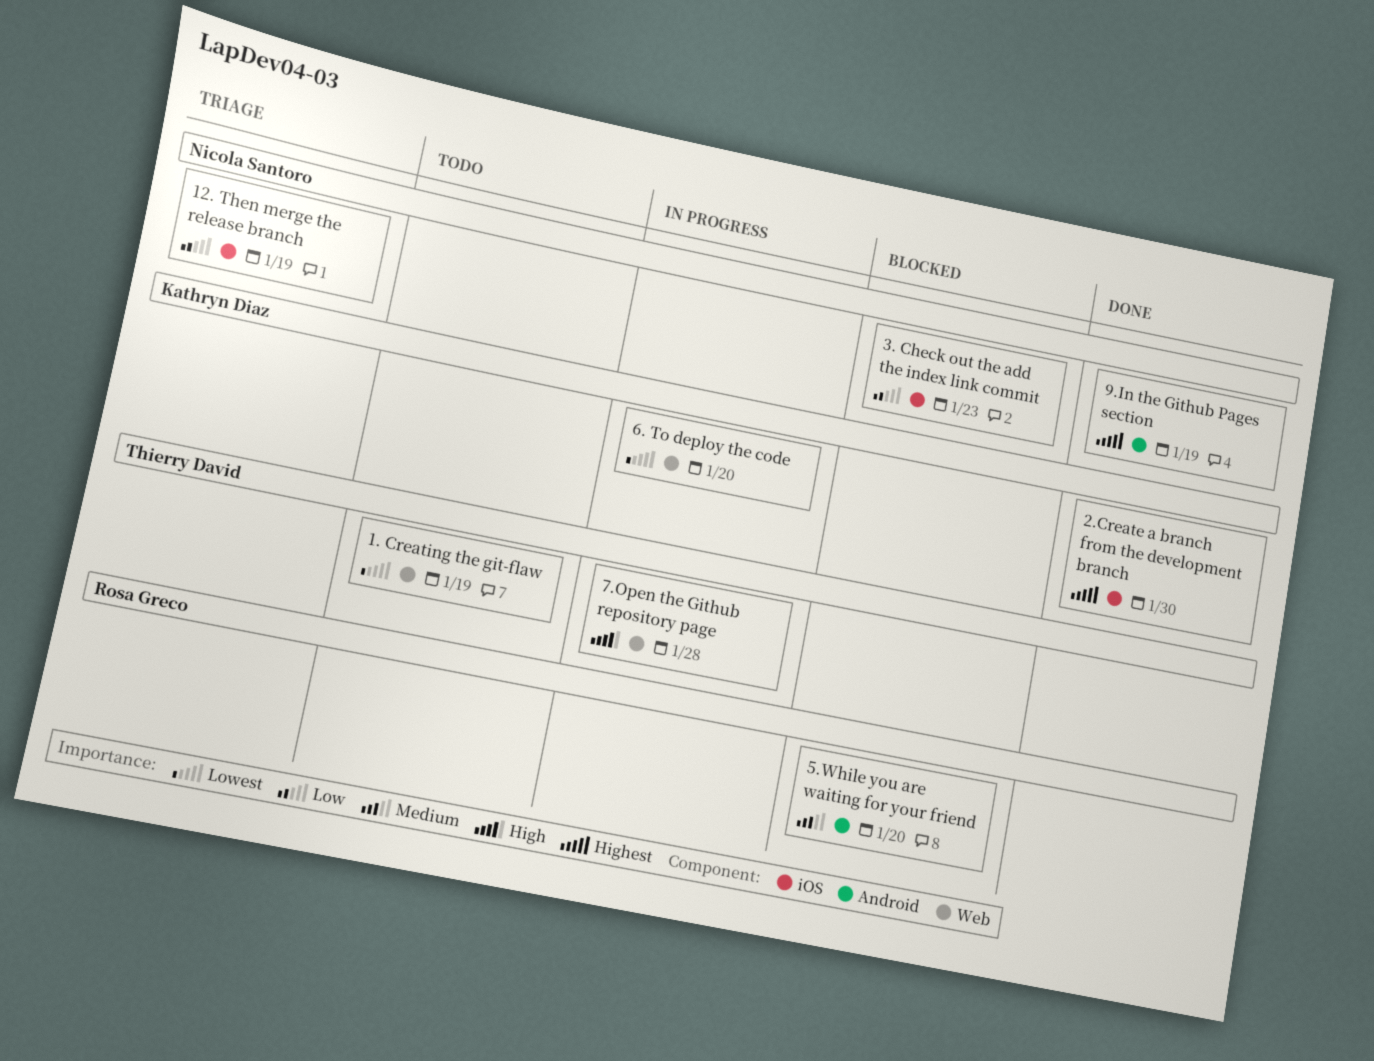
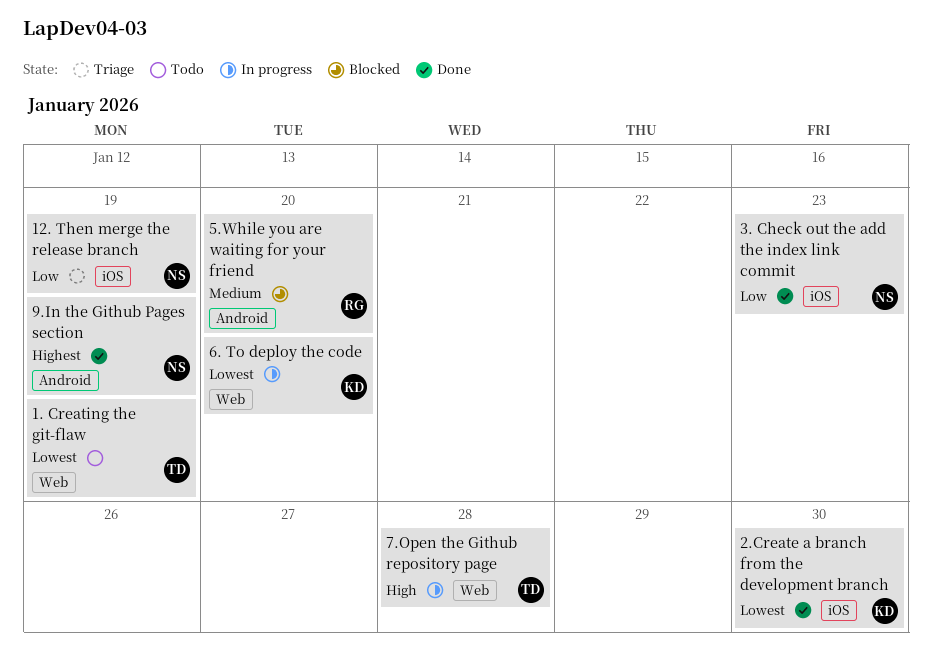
2.Create a branch from the development branch, priority: Highest -> Lowest
3. Check out the add the index link commit, status: Blocked -> Done

